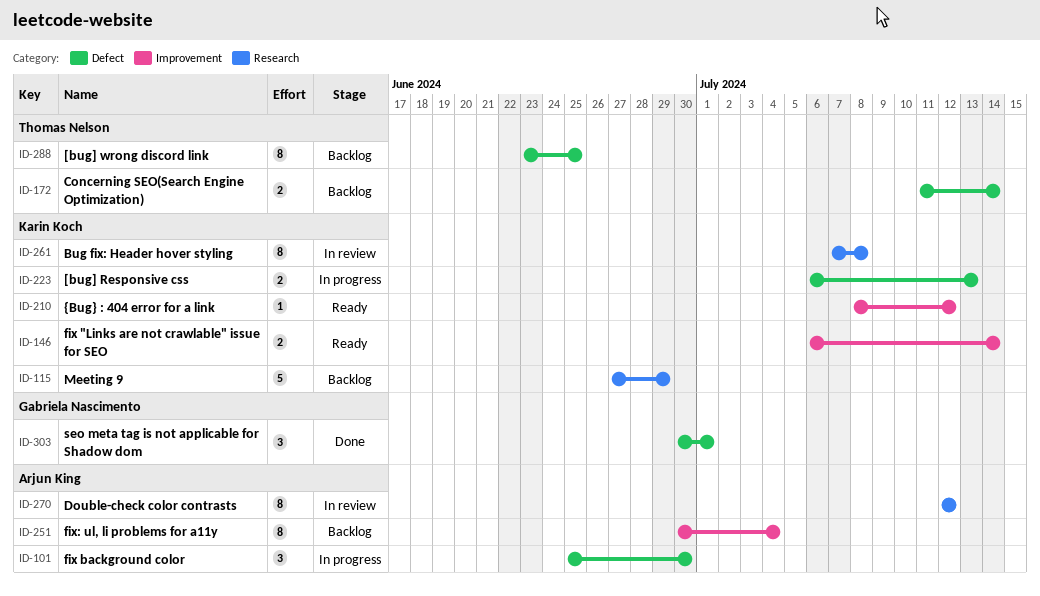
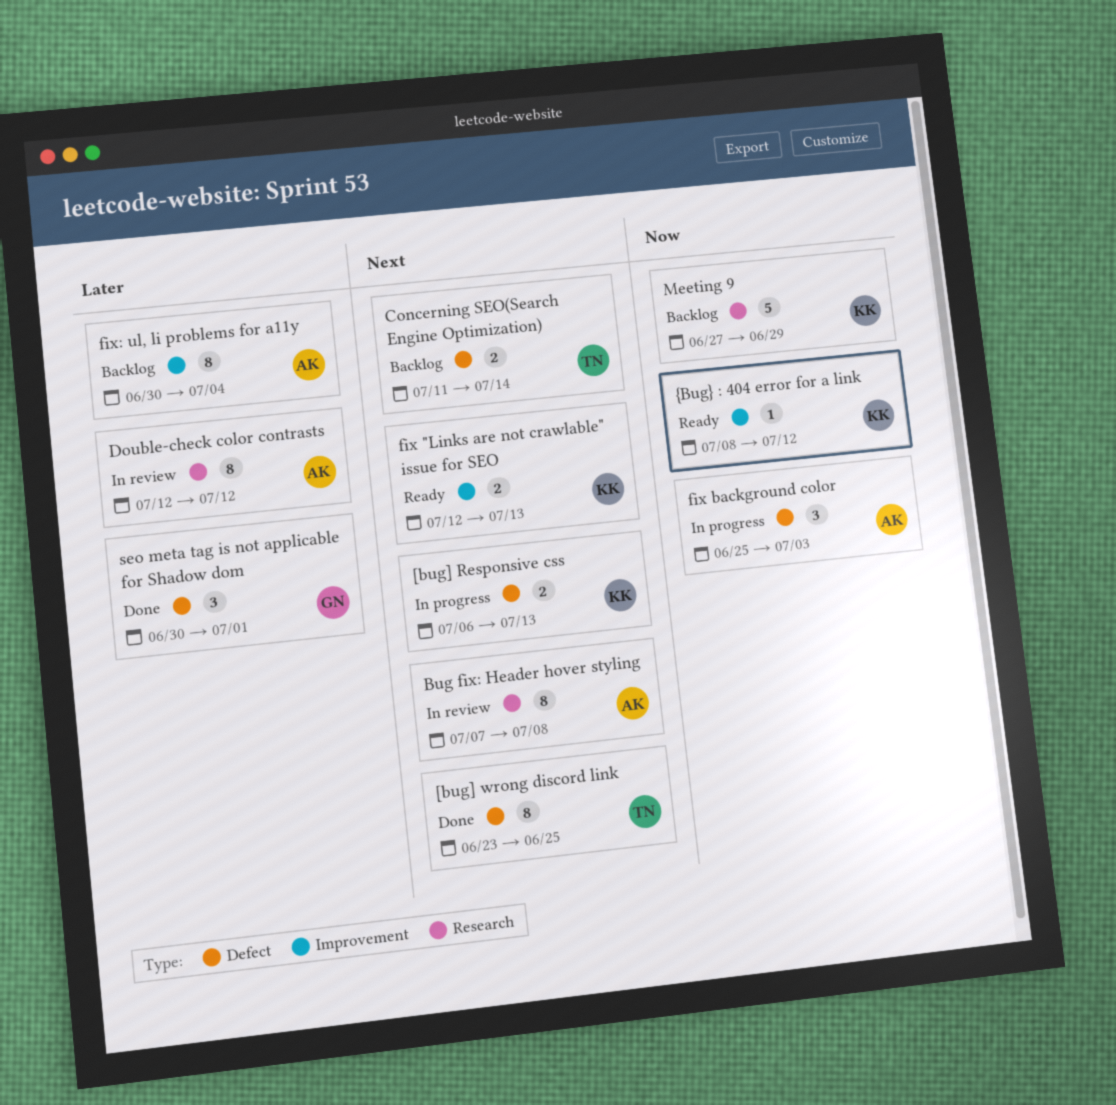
[bug] wrong discord link, status: Backlog -> Done
Bug fix: Header hover styling, owner: Karin Koch -> Arjun King
fix "Links are not crawlable" issue for SEO, start: Jul 6 -> Jul 12
fix "Links are not crawlable" issue for SEO, due: Jul 14 -> Jul 13
fix background color, due: Jun 30 -> Jul 3

